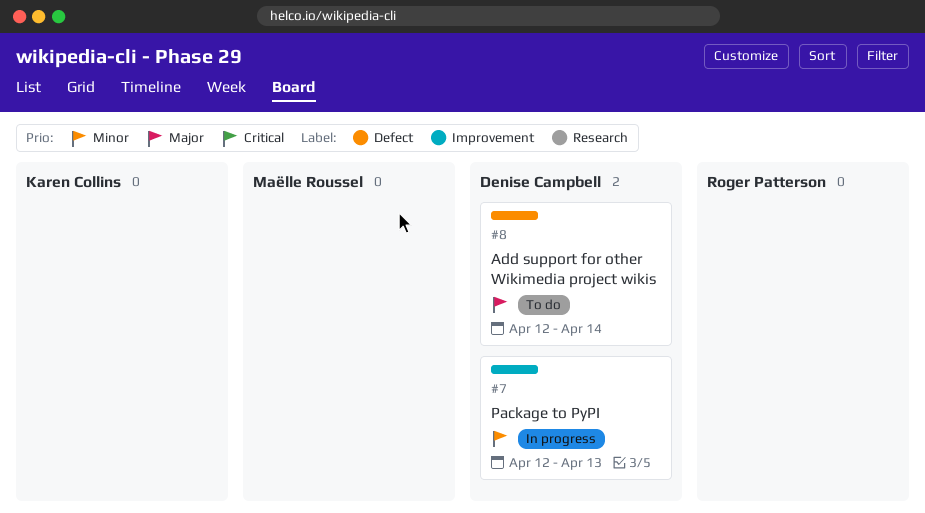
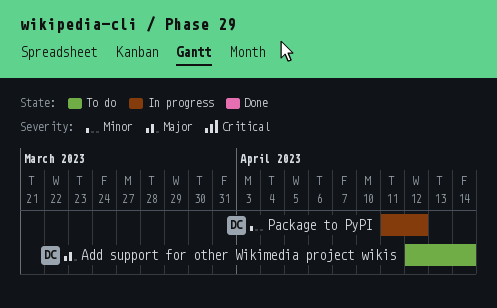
Package to PyPI, start: Apr 12 -> Apr 11
Package to PyPI, due: Apr 13 -> Apr 12

